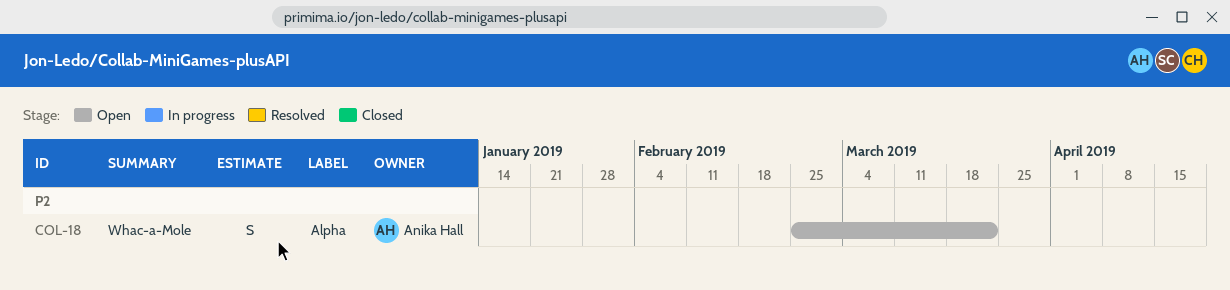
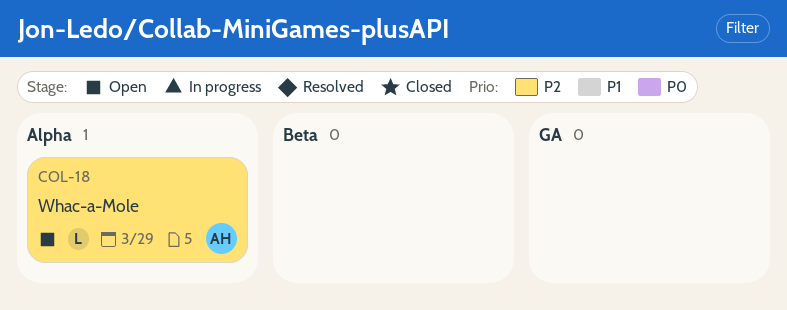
COL-18, estimate: S -> L
COL-18, due: Mar 22 -> Mar 29

